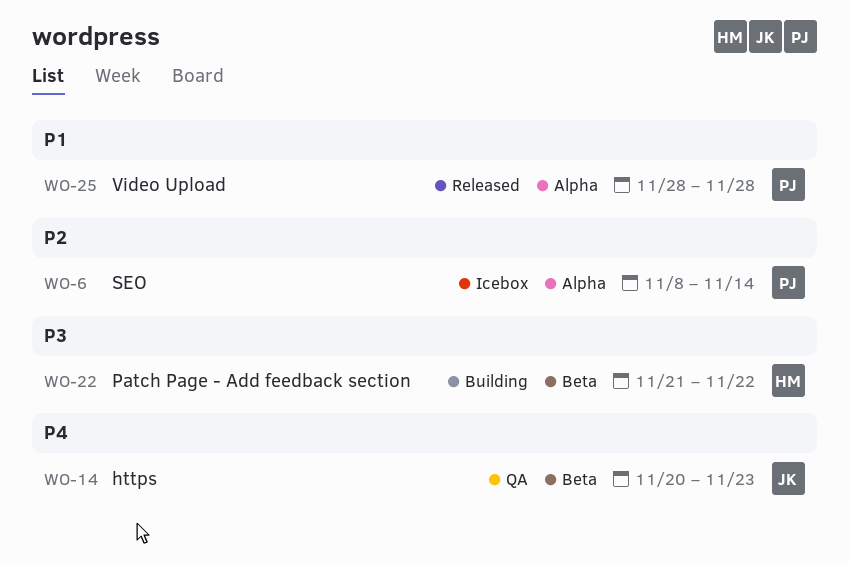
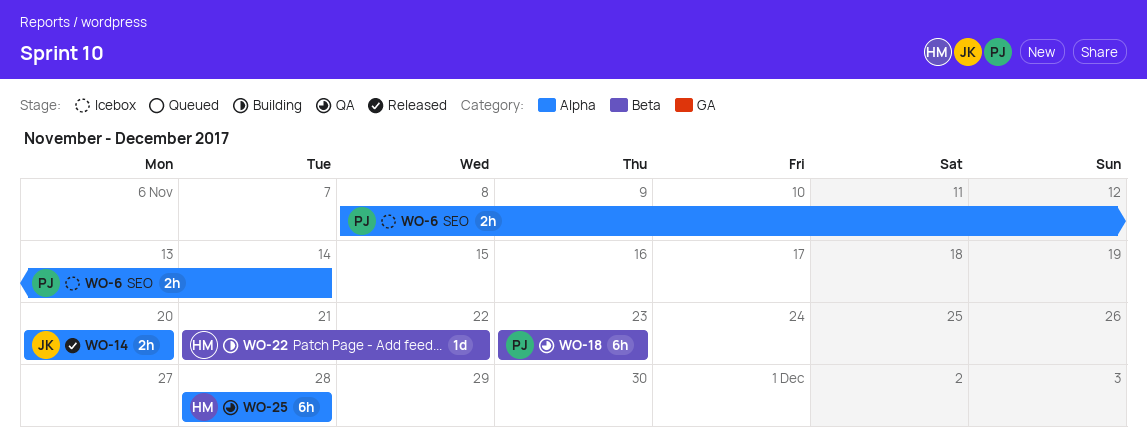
WO-14, status: QA -> Released
WO-14, label: Beta -> Alpha
WO-14, due: Nov 23 -> Nov 20
WO-18: none -> present
WO-25, status: Released -> QA
WO-25, owner: PJ -> HM

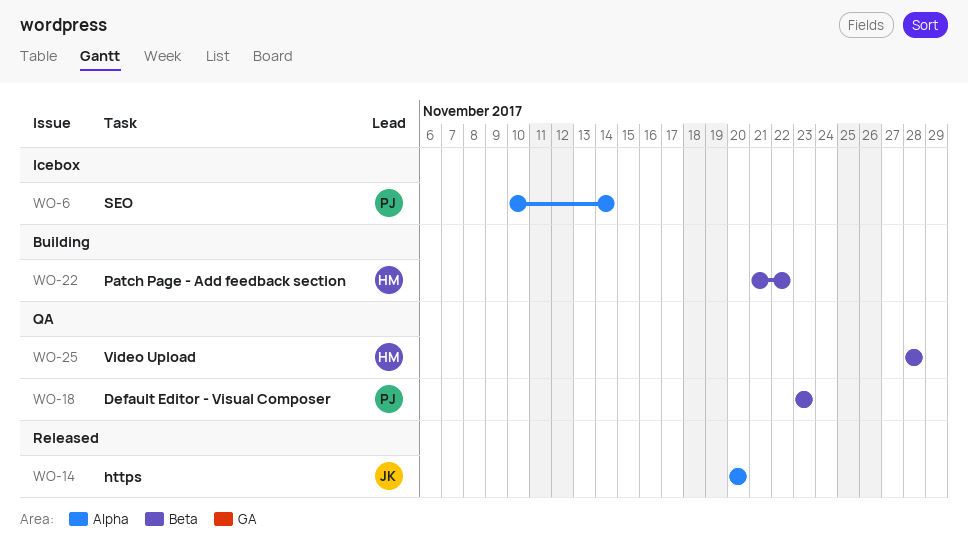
WO-6, start: Nov 8 -> Nov 10
WO-25, label: Alpha -> Beta

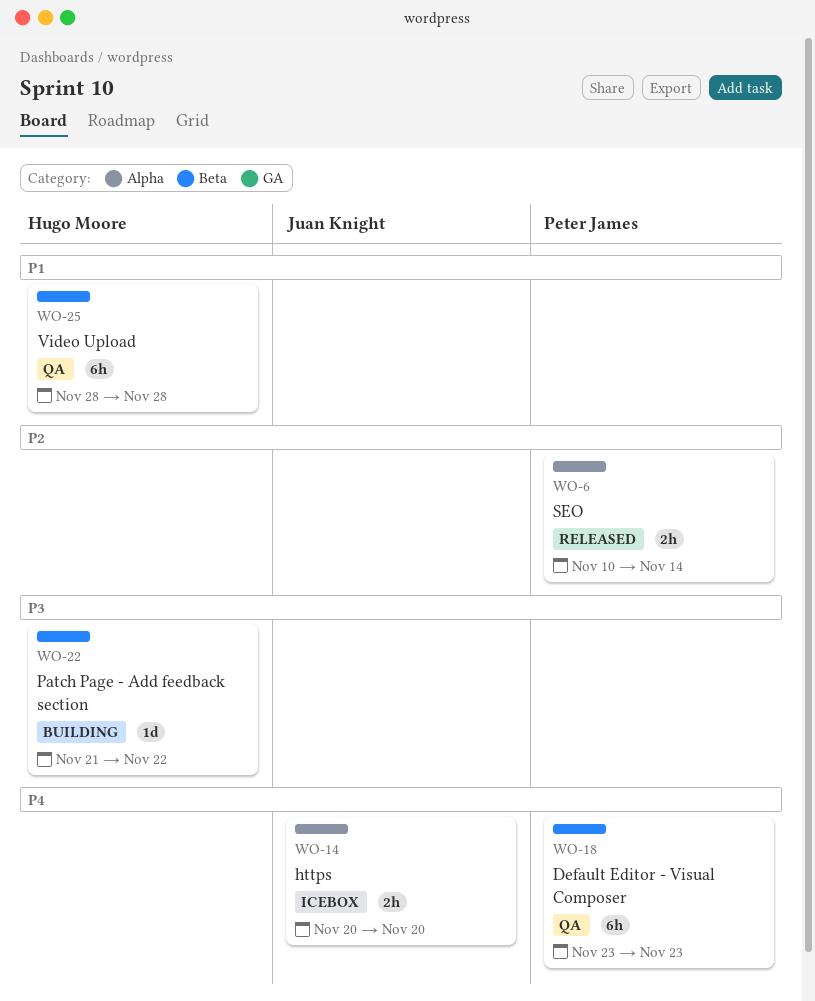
WO-6, status: Icebox -> Released
WO-14, status: Released -> Icebox

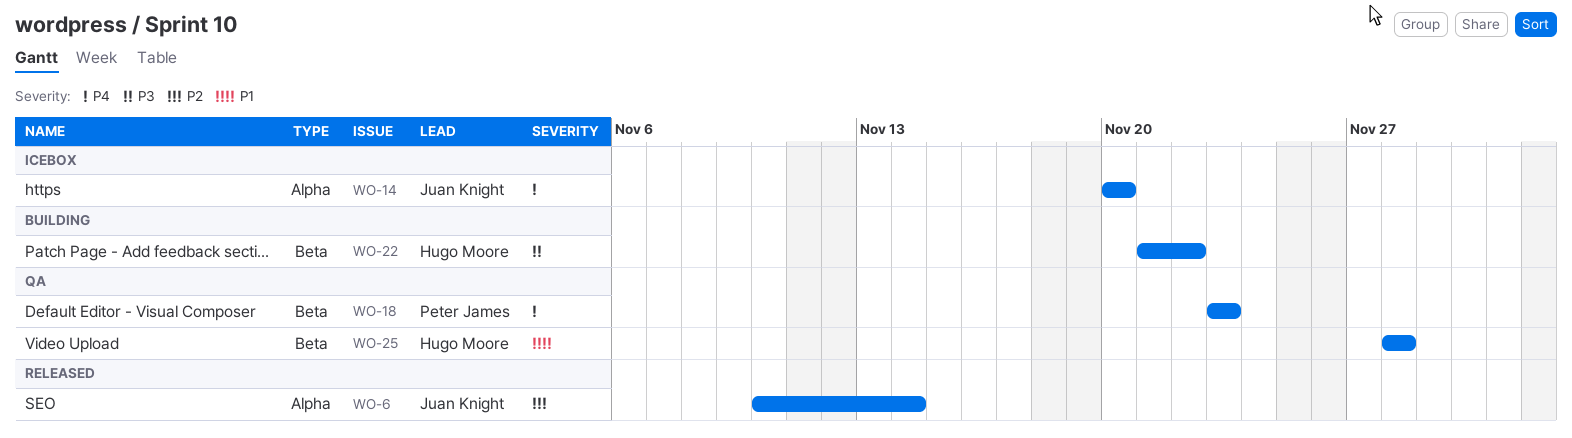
WO-6, owner: Peter James -> Juan Knight

